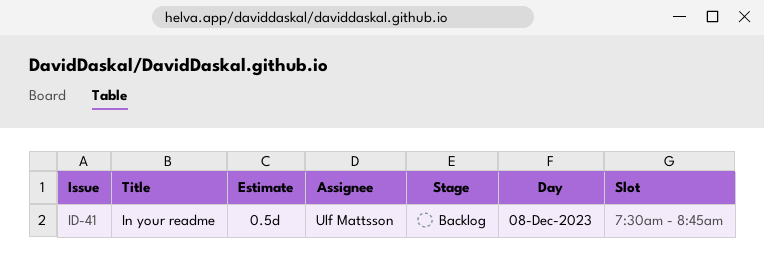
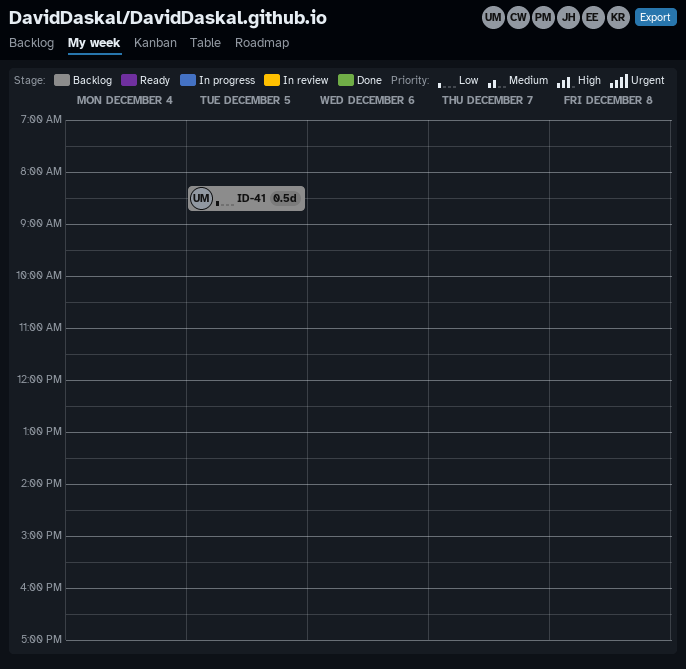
ID-41, day: Dec 8 -> Dec 5
ID-41, begins: 07:30 -> 08:15

